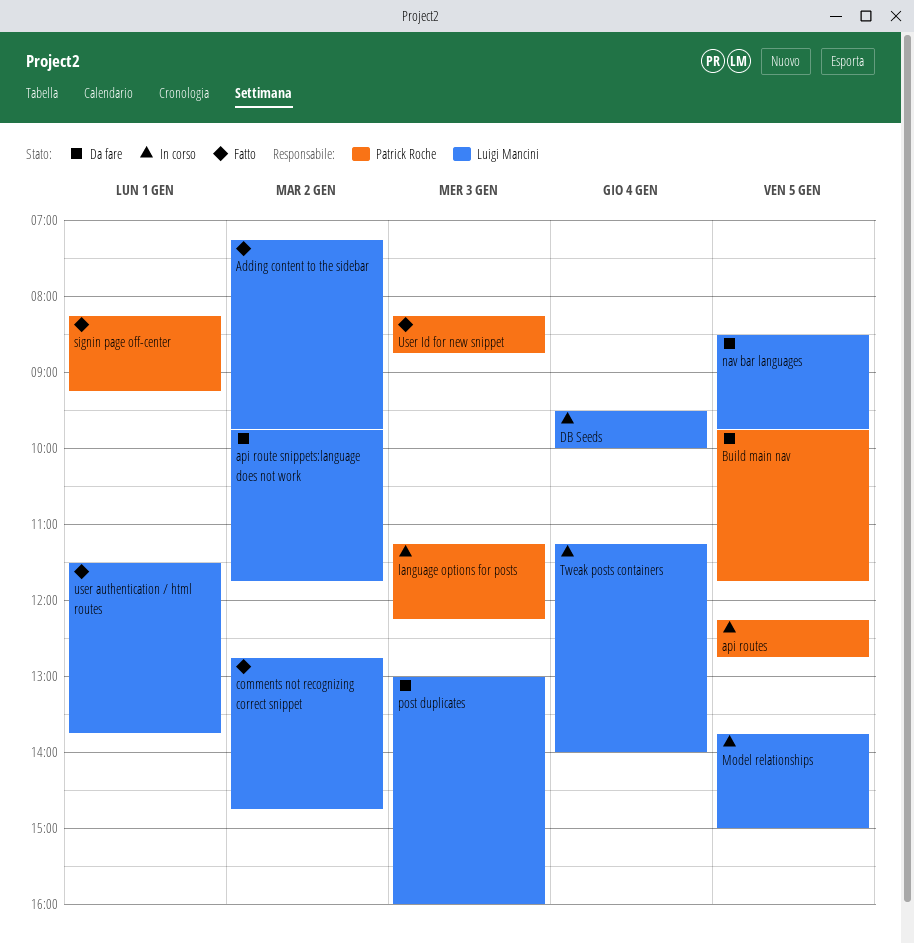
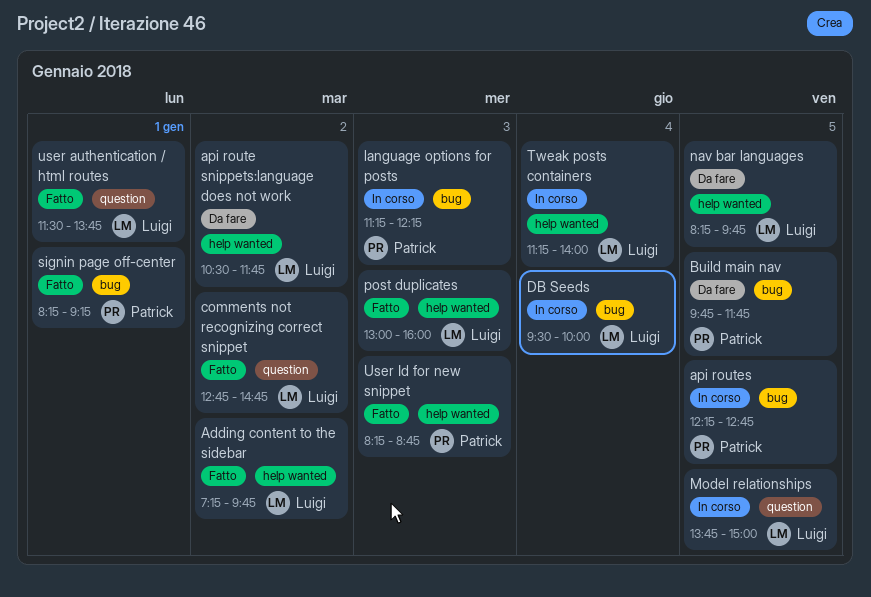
api route snippets:language does not work, begins: 09:45 -> 10:30
nav bar languages, begins: 08:30 -> 08:15
post duplicates, status: Da fare -> Fatto

